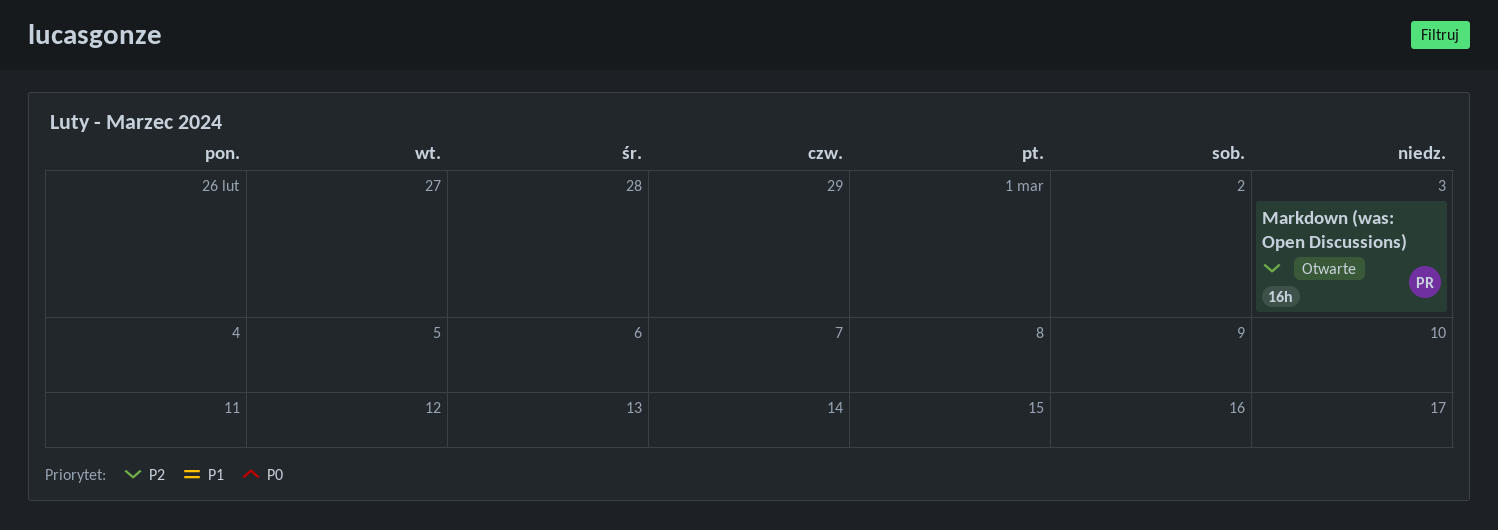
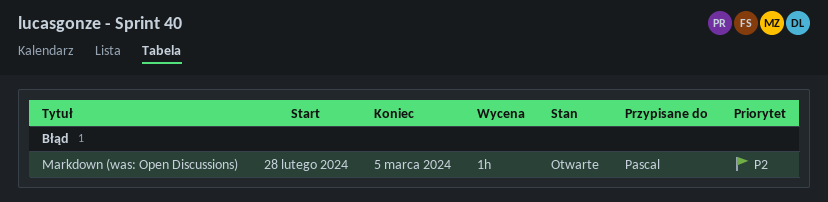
Markdown (was: Open Discussions), estimate: 16h -> 1h
Markdown (was: Open Discussions), due: Mar 3 -> Mar 5

